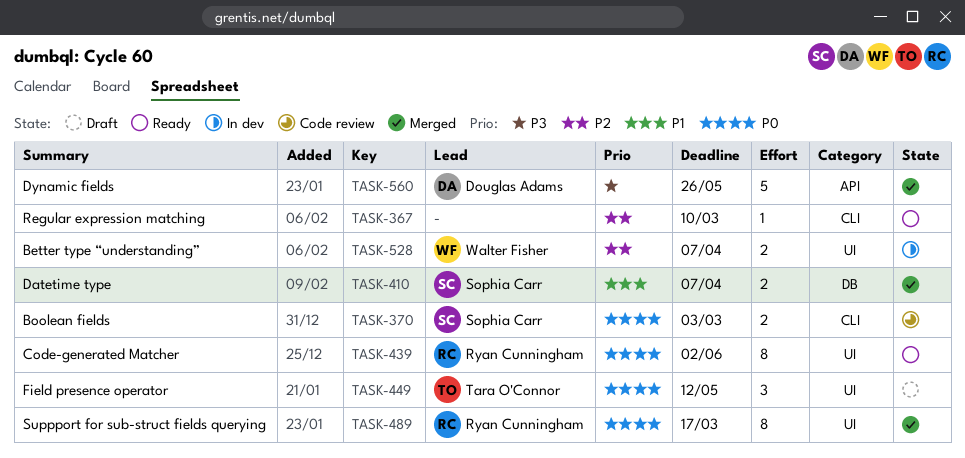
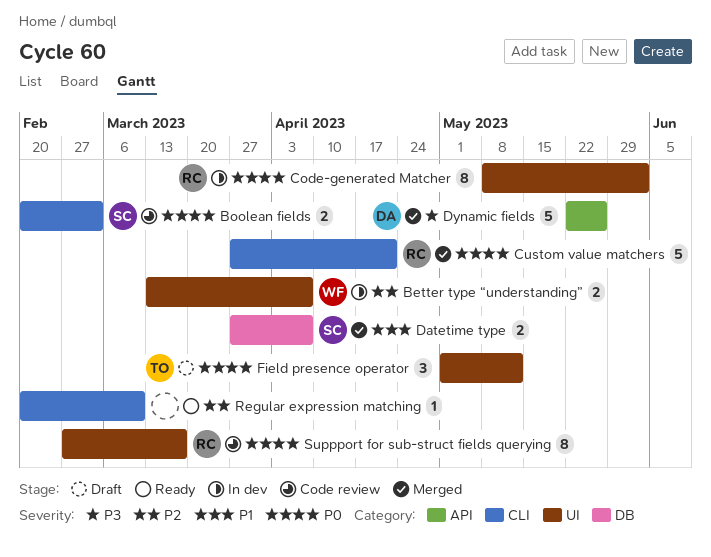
Code-generated Matcher, status: Ready -> In dev
Custom value matchers: none -> present
Suppport for sub-struct fields querying, status: Merged -> Code review

